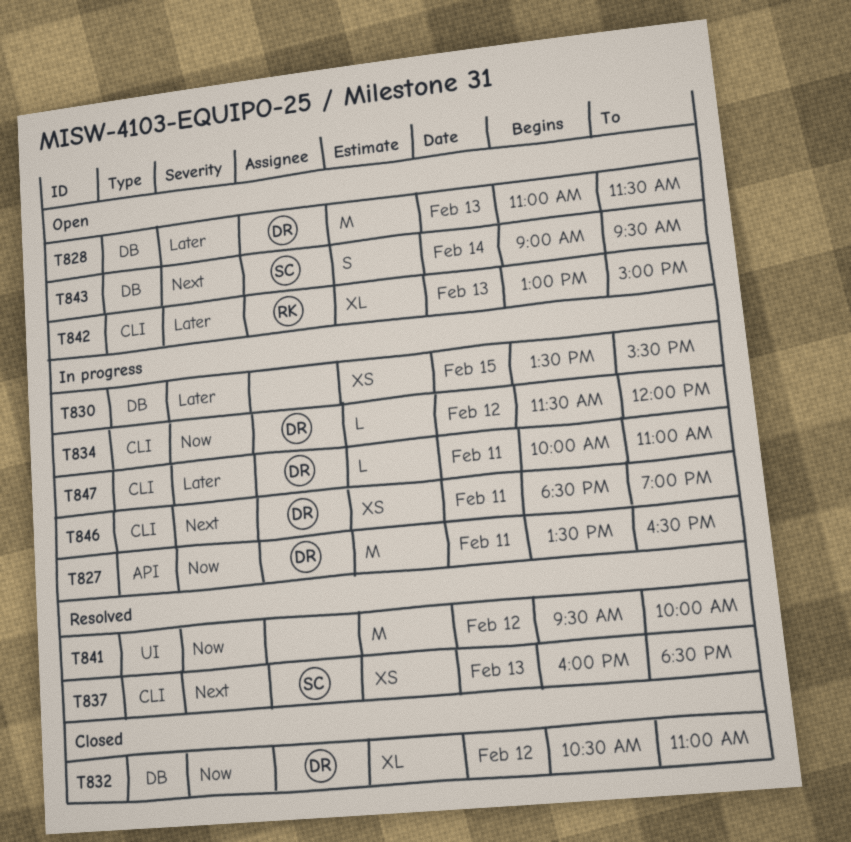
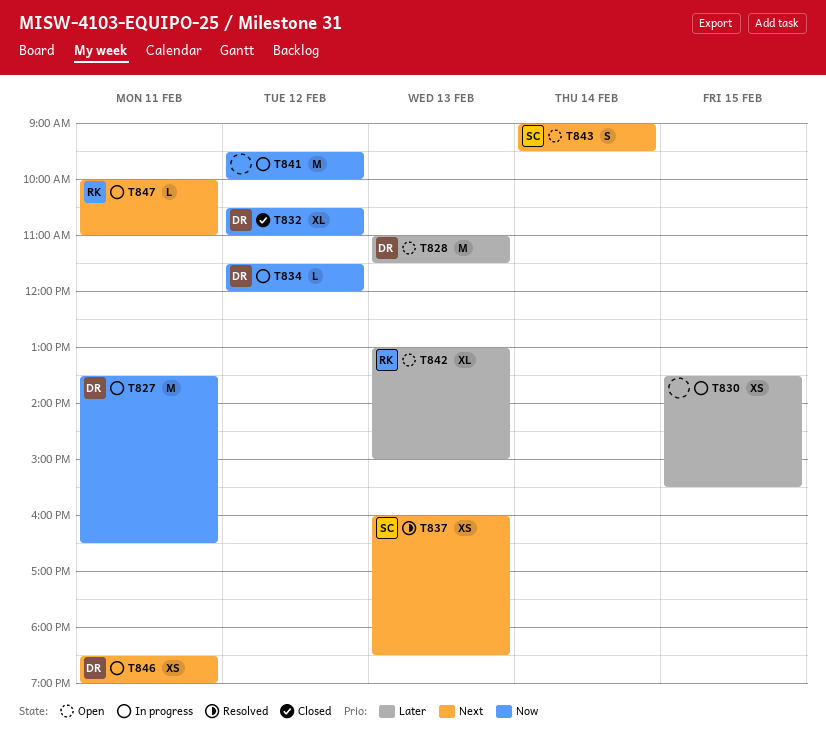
T841, status: Resolved -> In progress
T847, owner: DR -> RK
T847, priority: Later -> Next

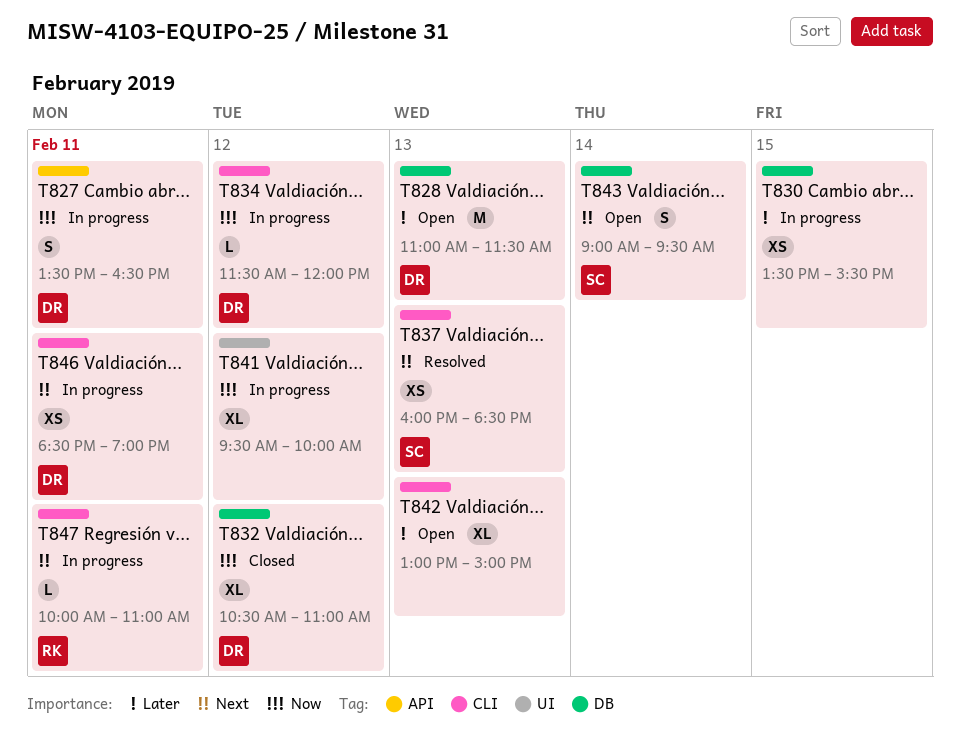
T827, estimate: M -> S
T841, estimate: M -> XL
T842, owner: RK -> none

